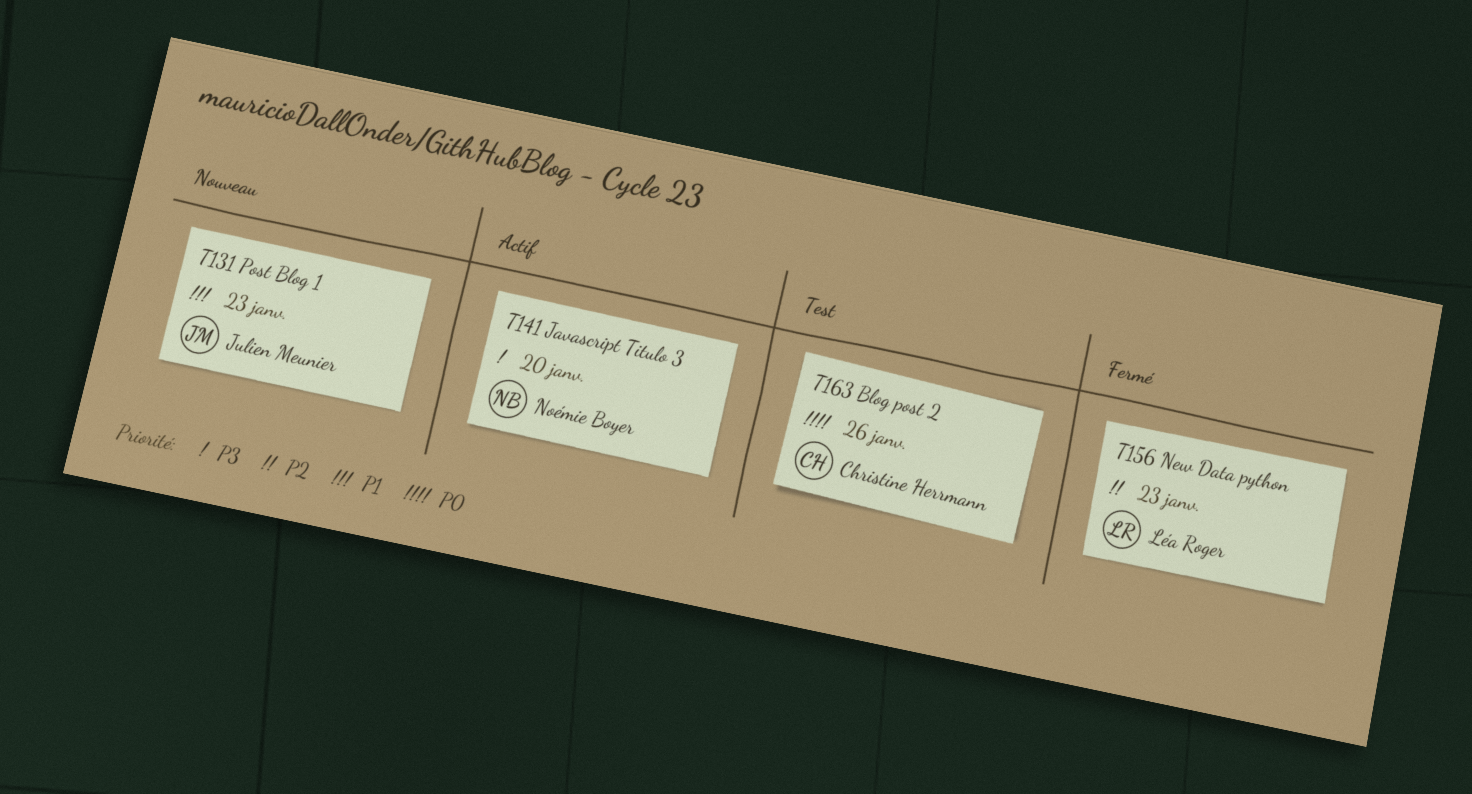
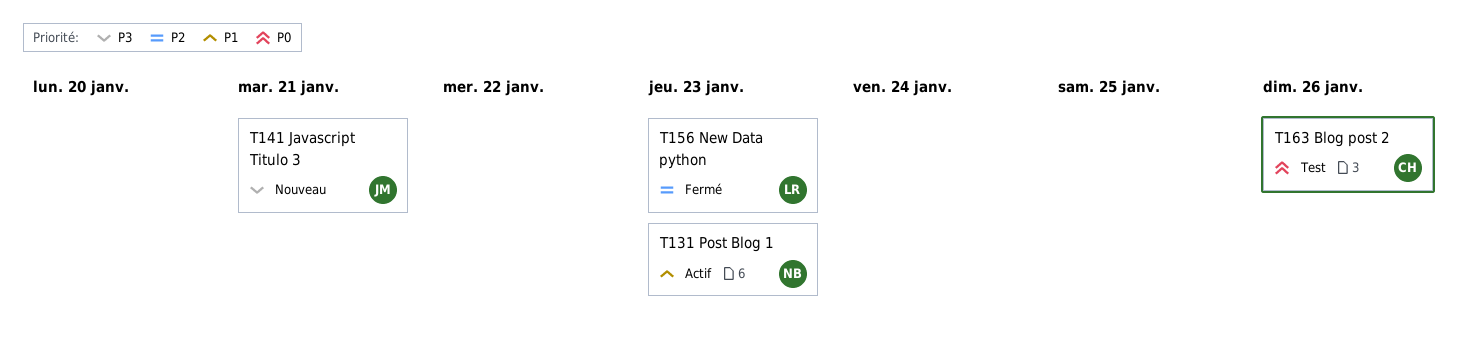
T131, status: Nouveau -> Actif
T131, owner: Julien Meunier -> Noémie Boyer
T141, status: Actif -> Nouveau
T141, owner: Noémie Boyer -> Julien Meunier
T141, due: Jan 20 -> Jan 21

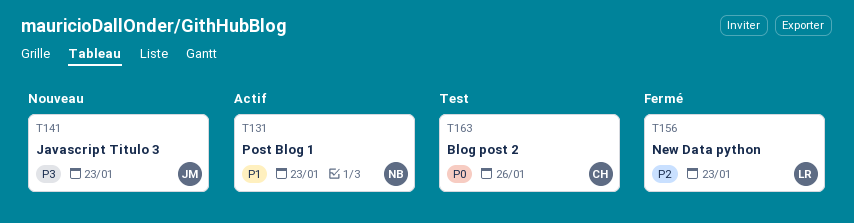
T141, due: Jan 21 -> Jan 23

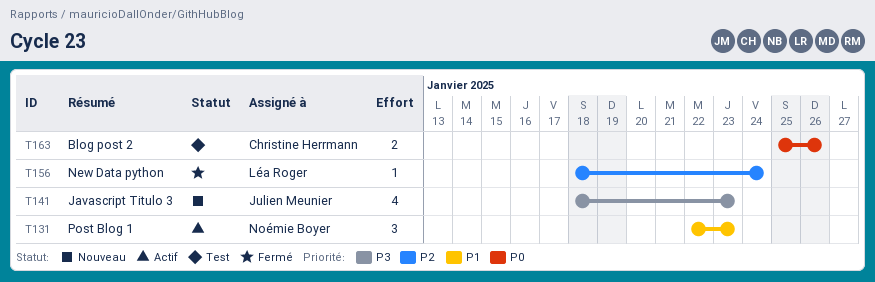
T156, due: Jan 23 -> Jan 24

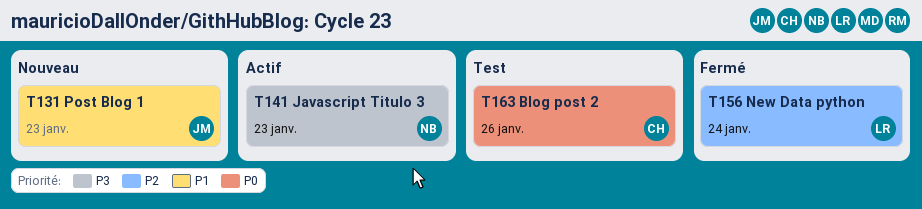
T131, status: Actif -> Nouveau
T131, owner: Noémie Boyer -> Julien Meunier
T141, status: Nouveau -> Actif
T141, owner: Julien Meunier -> Noémie Boyer

